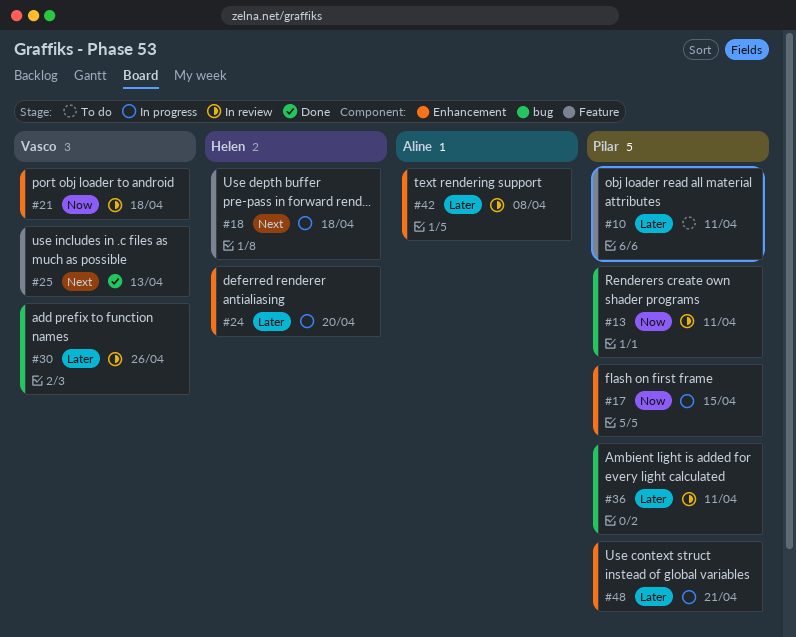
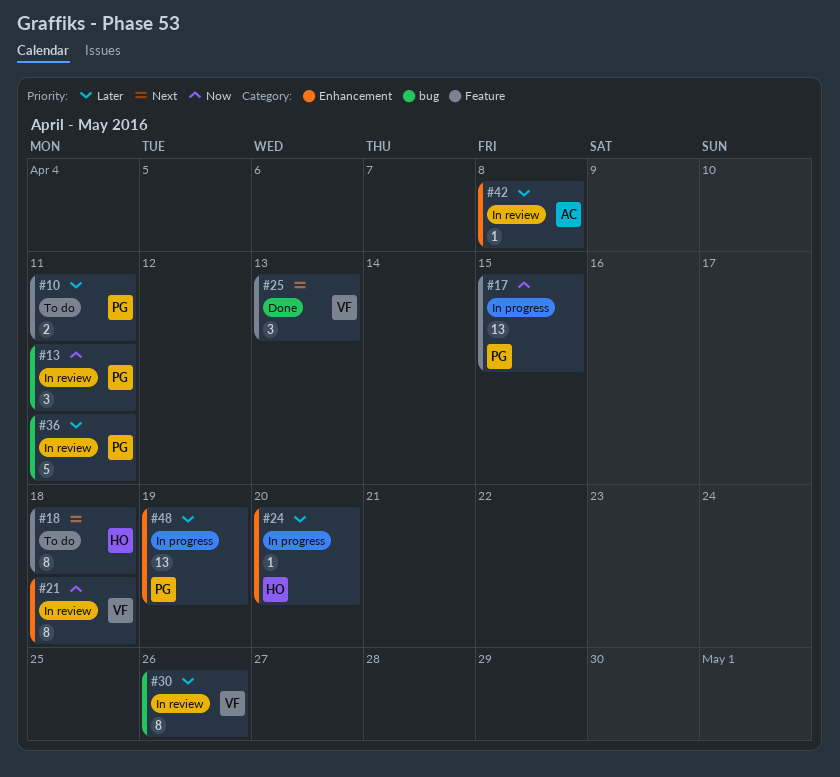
#17, label: Enhancement -> Feature
#18, status: In progress -> To do
#48, due: Apr 21 -> Apr 19

